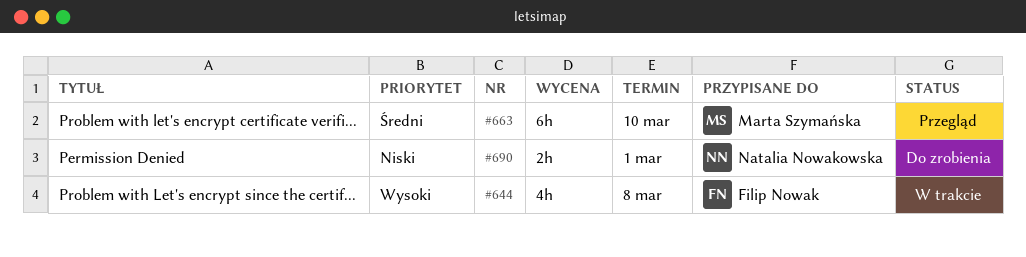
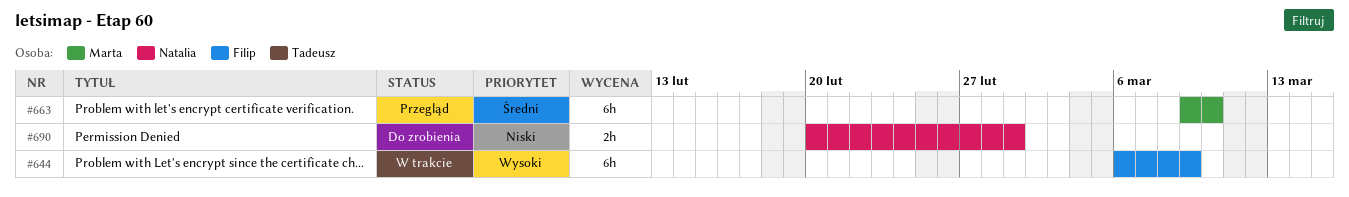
#644, estimate: 4h -> 6h
#644, due: Mar 8 -> Mar 9

